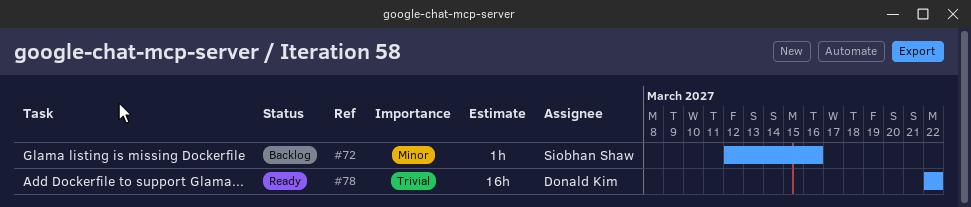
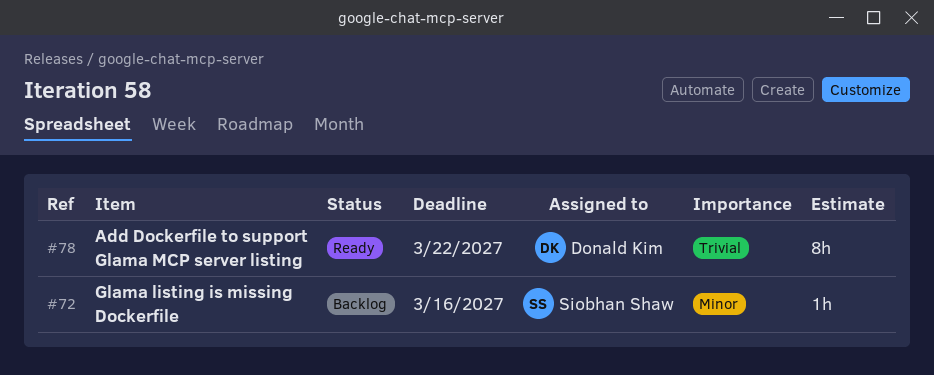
#78, estimate: 16h -> 8h

